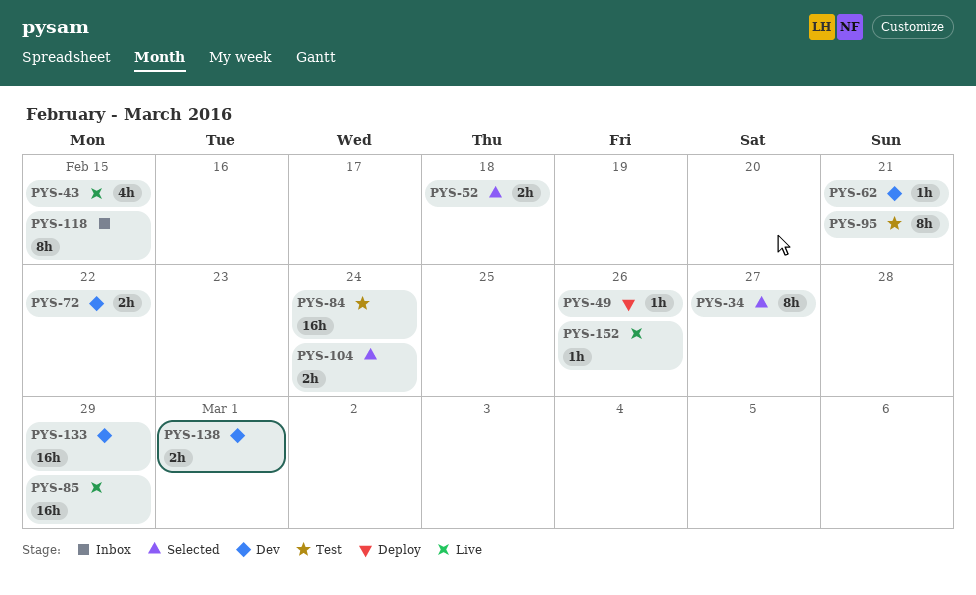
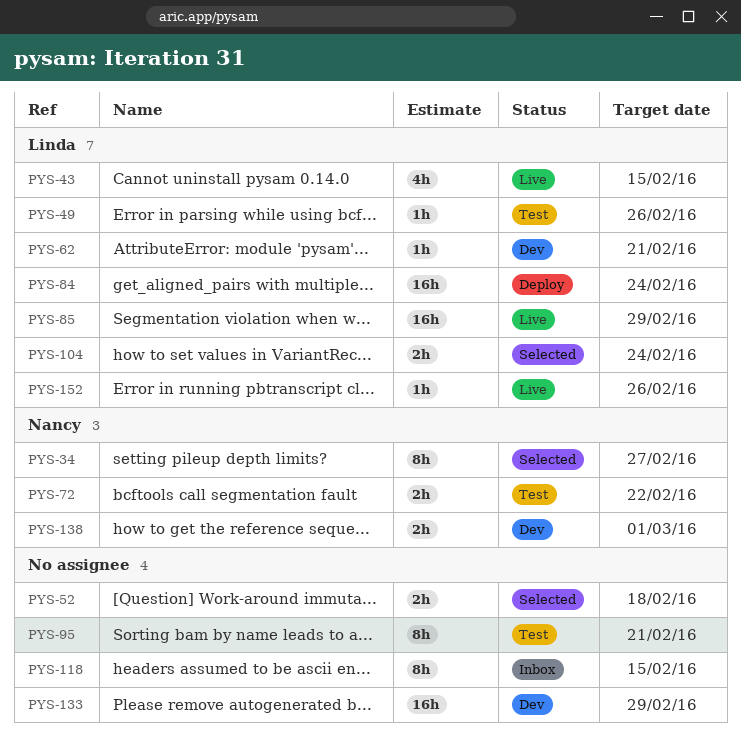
PYS-49, status: Deploy -> Test
PYS-72, status: Dev -> Test
PYS-84, status: Test -> Deploy

